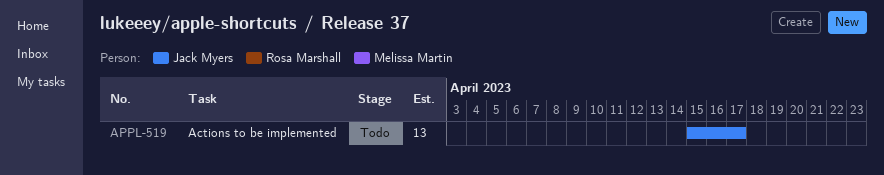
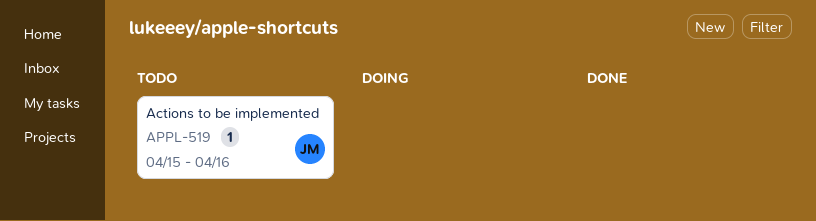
APPL-519, estimate: 13 -> 1
APPL-519, due: Apr 17 -> Apr 16

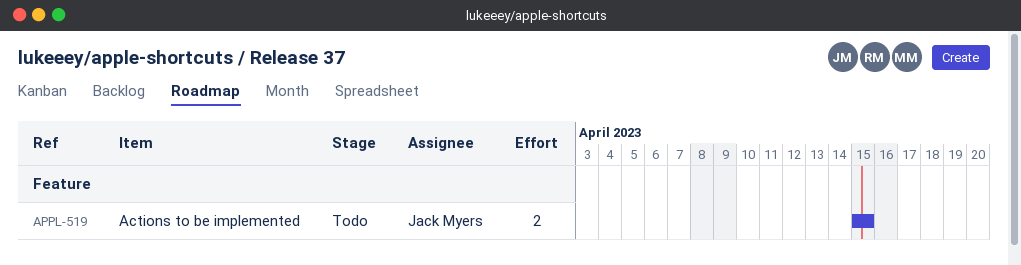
APPL-519, estimate: 1 -> 2
APPL-519, due: Apr 16 -> Apr 15

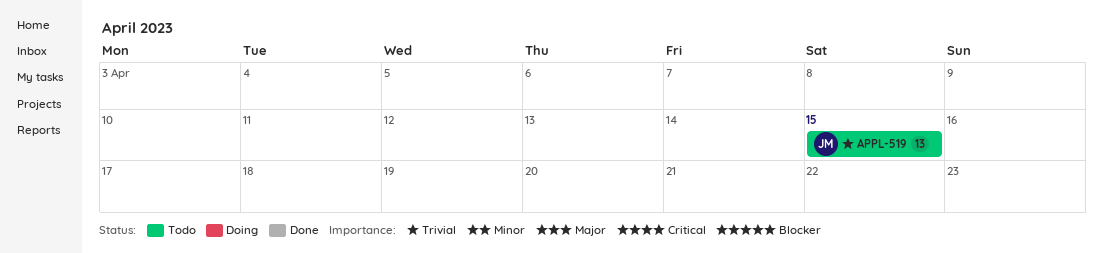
APPL-519, estimate: 2 -> 13

